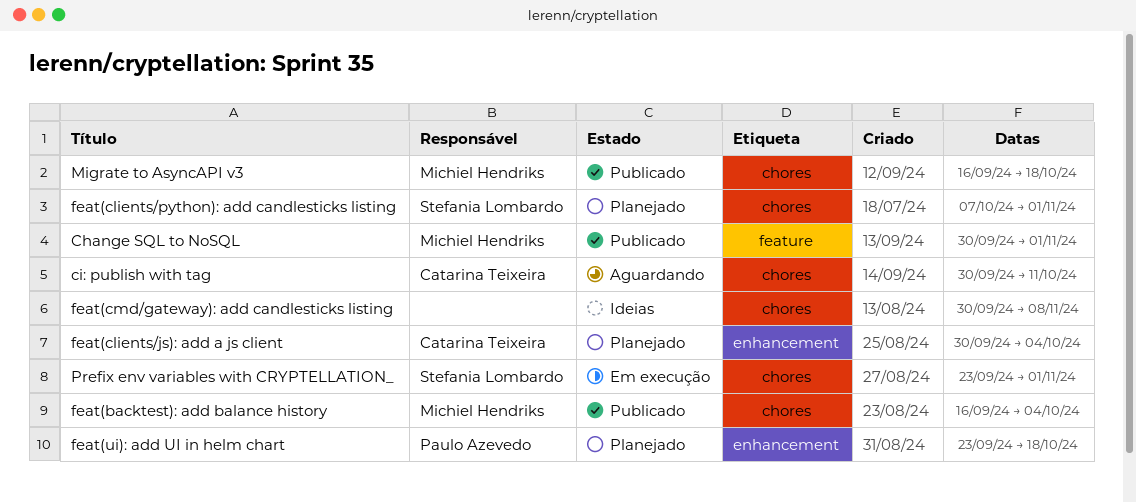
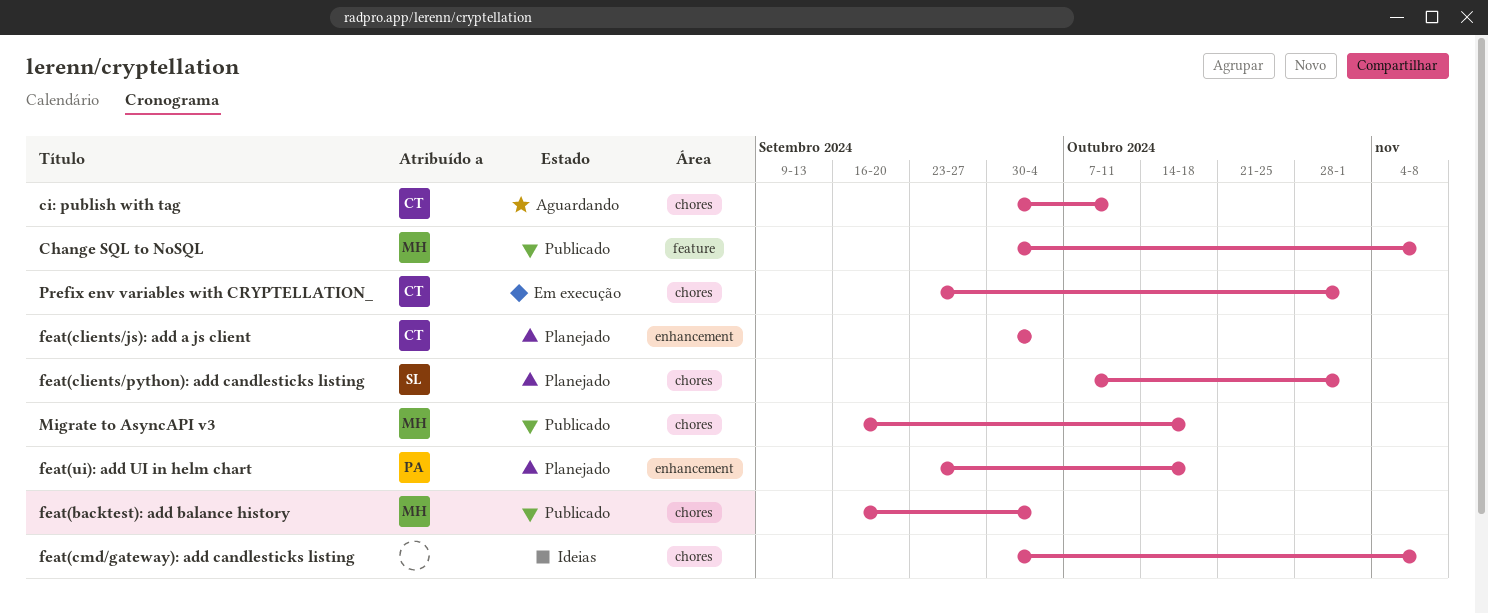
Change SQL to NoSQL, due: Nov 1 -> Nov 8
Prefix env variables with CRYPTELLATION_, owner: Stefania Lombardo -> Catarina Teixeira

